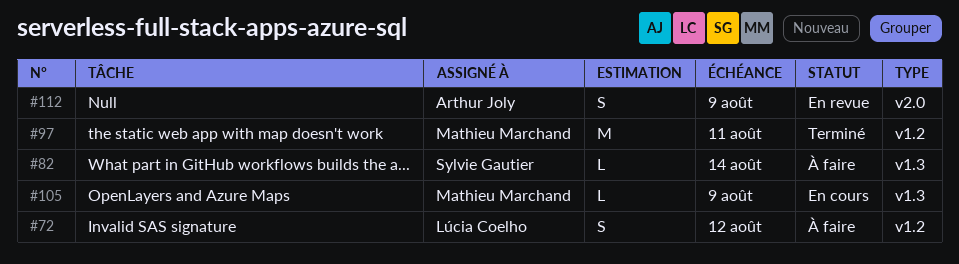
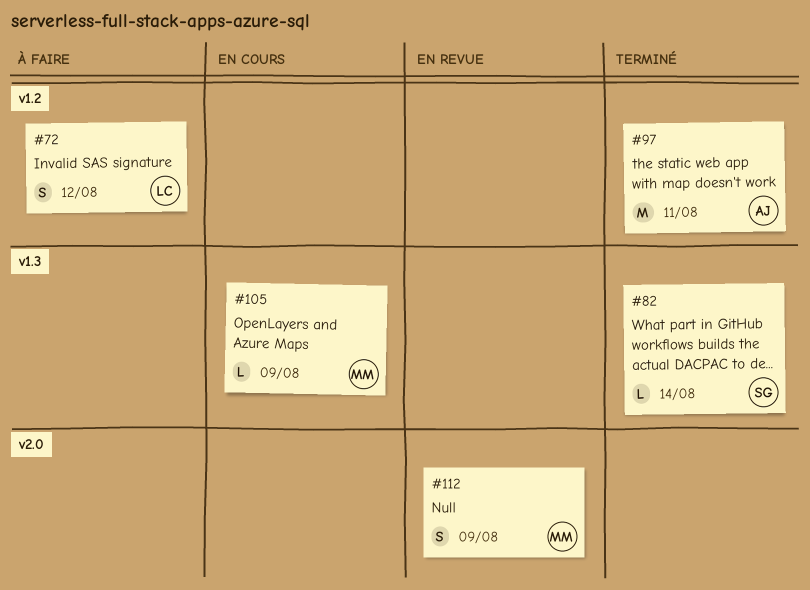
#82, status: À faire -> Terminé
#97, owner: Mathieu Marchand -> Arthur Joly
#112, owner: Arthur Joly -> Mathieu Marchand

